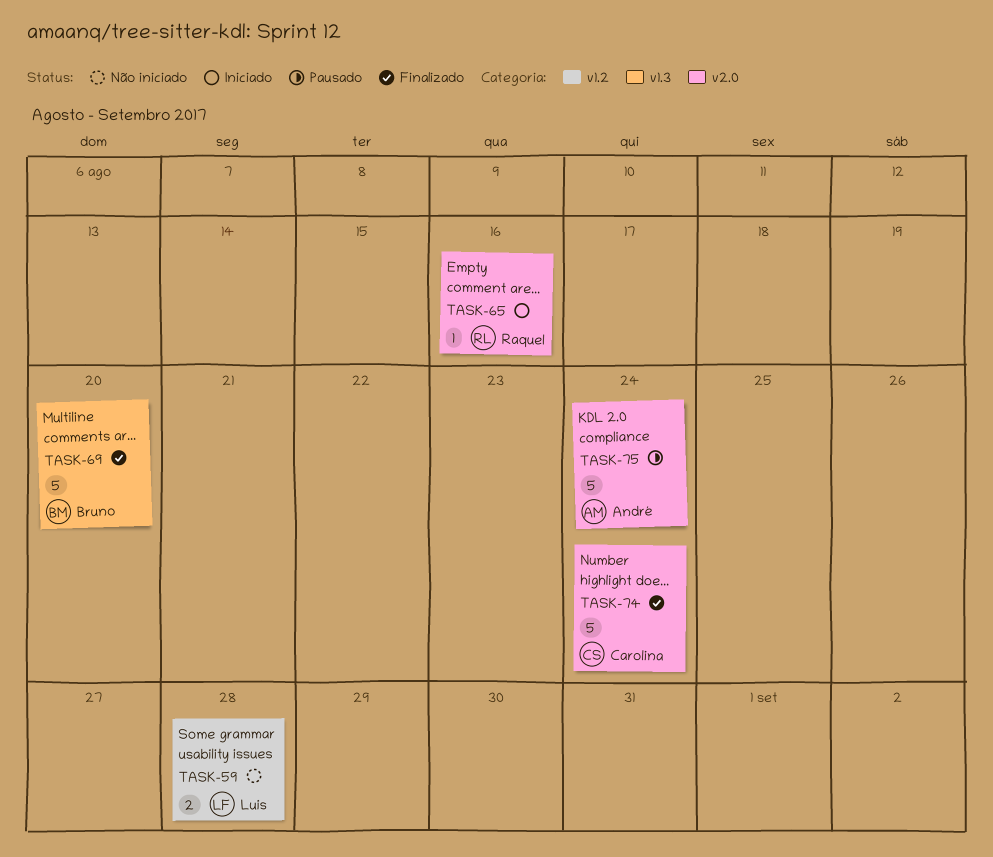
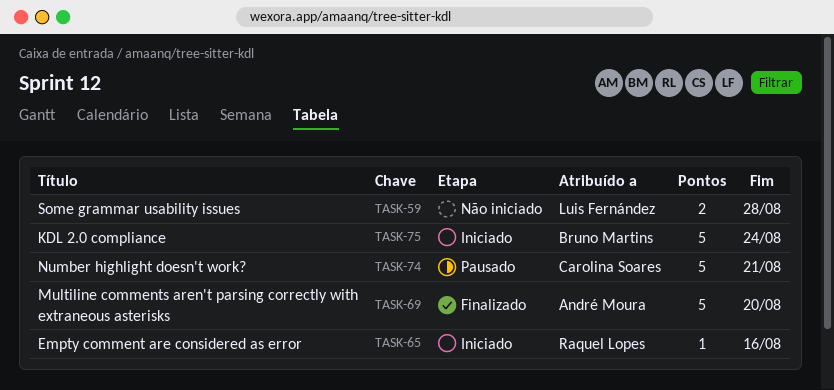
TASK-69, owner: Bruno Martins -> André Moura
TASK-74, status: Finalizado -> Pausado
TASK-74, due: Aug 24 -> Aug 21
TASK-75, status: Pausado -> Iniciado
TASK-75, owner: André Moura -> Bruno Martins

